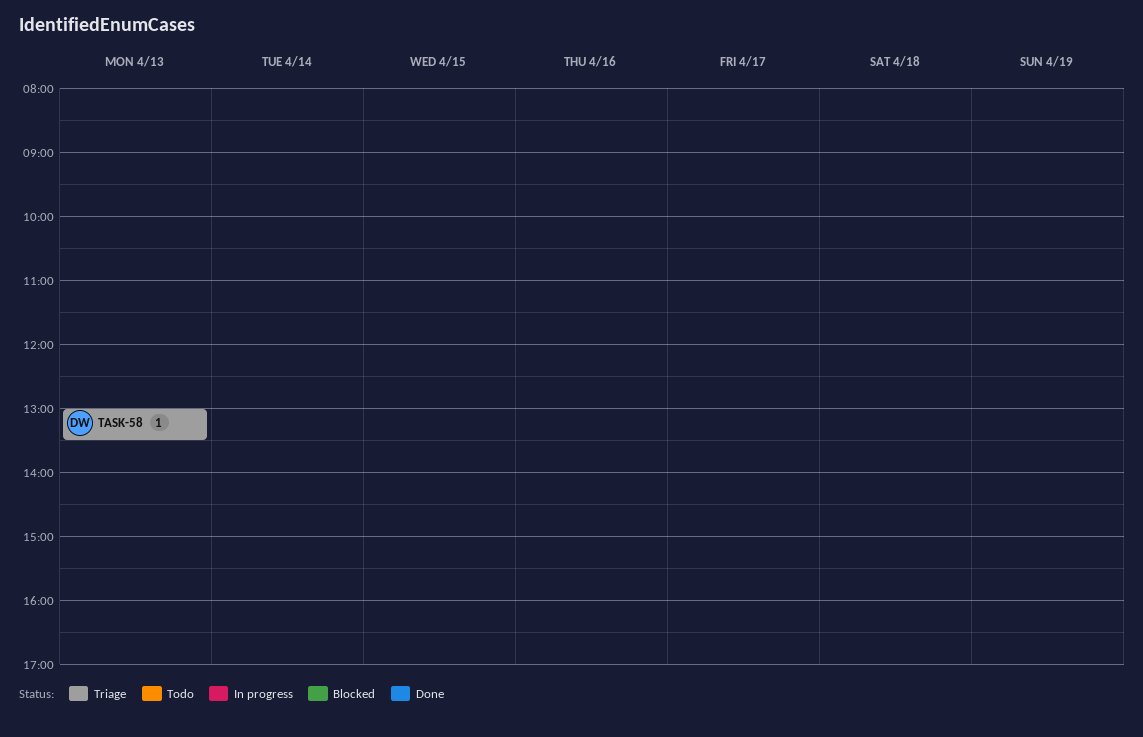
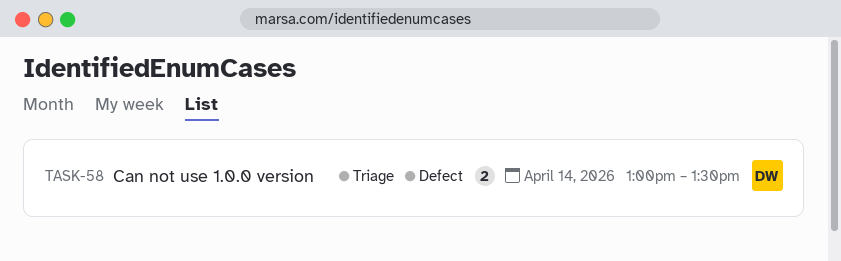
TASK-58, estimate: 1 -> 2
TASK-58, day: Apr 13 -> Apr 14

